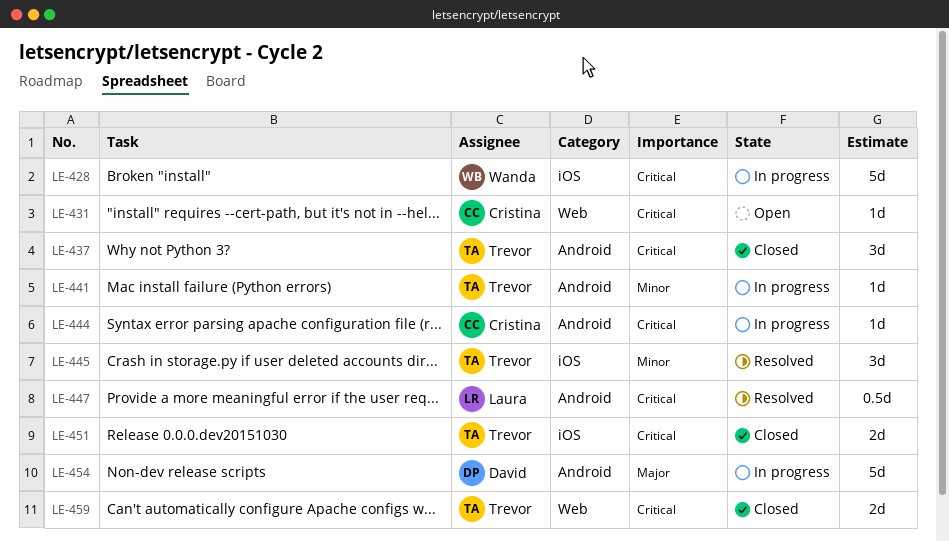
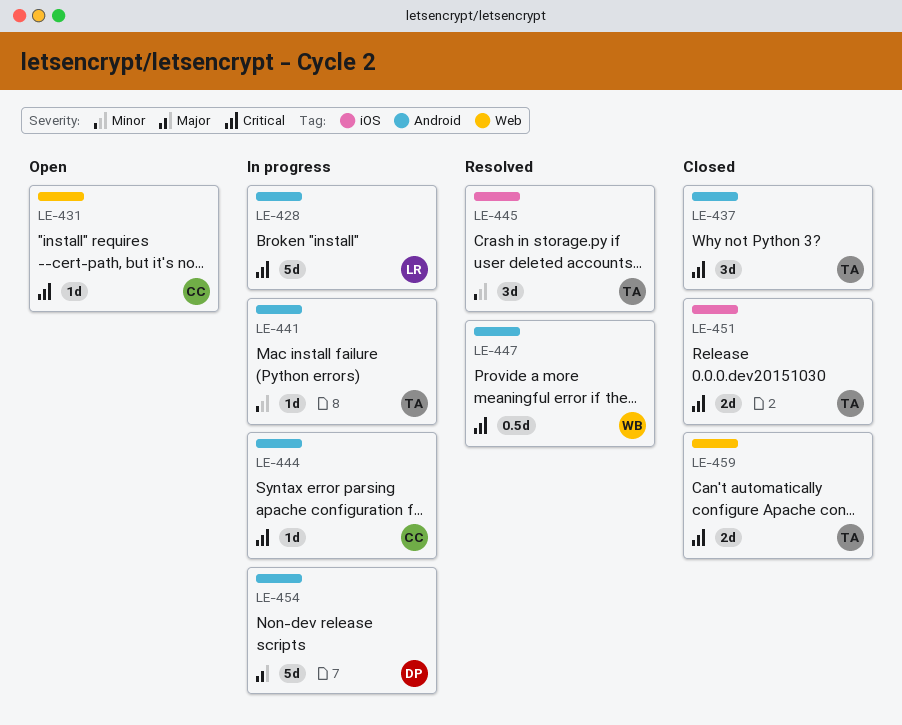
LE-428, owner: Wanda -> Laura
LE-428, label: iOS -> Android
LE-447, owner: Laura -> Wanda

